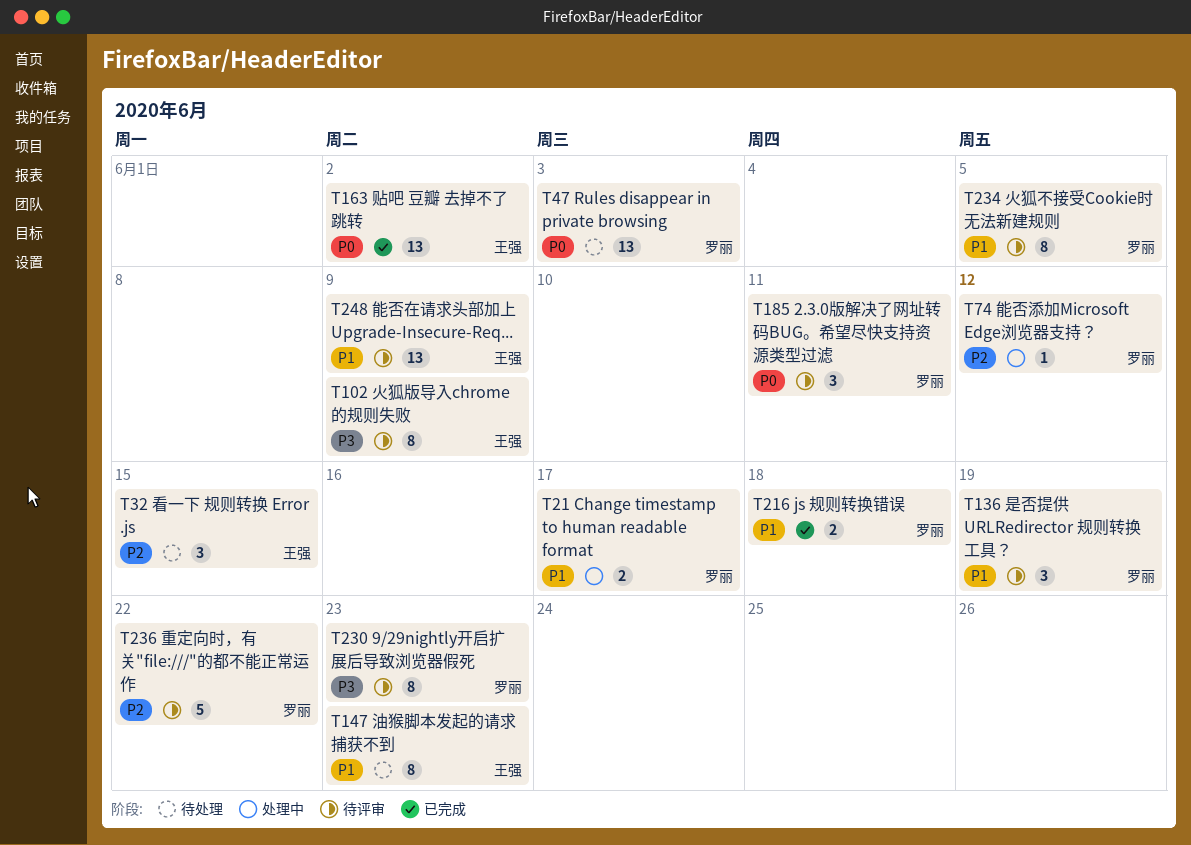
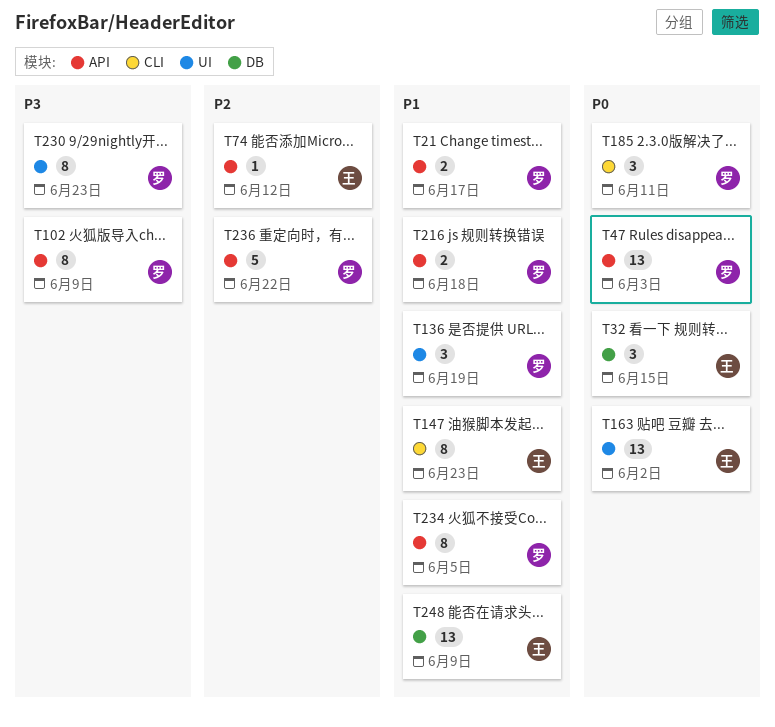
T32, priority: P2 -> P0
T74, owner: 罗丽 -> 王强
T102, owner: 王强 -> 罗丽

